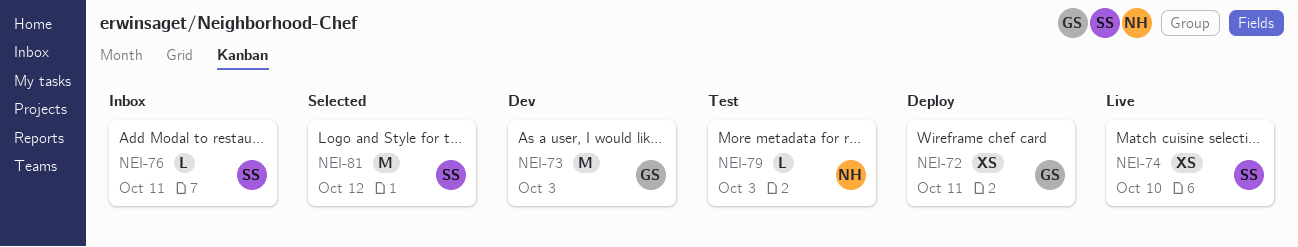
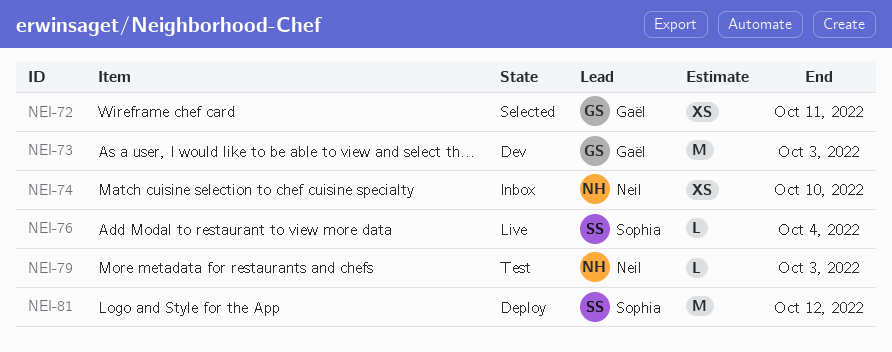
NEI-72, status: Deploy -> Selected
NEI-74, status: Live -> Inbox
NEI-74, owner: Sophia -> Neil
NEI-76, status: Inbox -> Live
NEI-76, due: Oct 11 -> Oct 4
NEI-81, status: Selected -> Deploy

